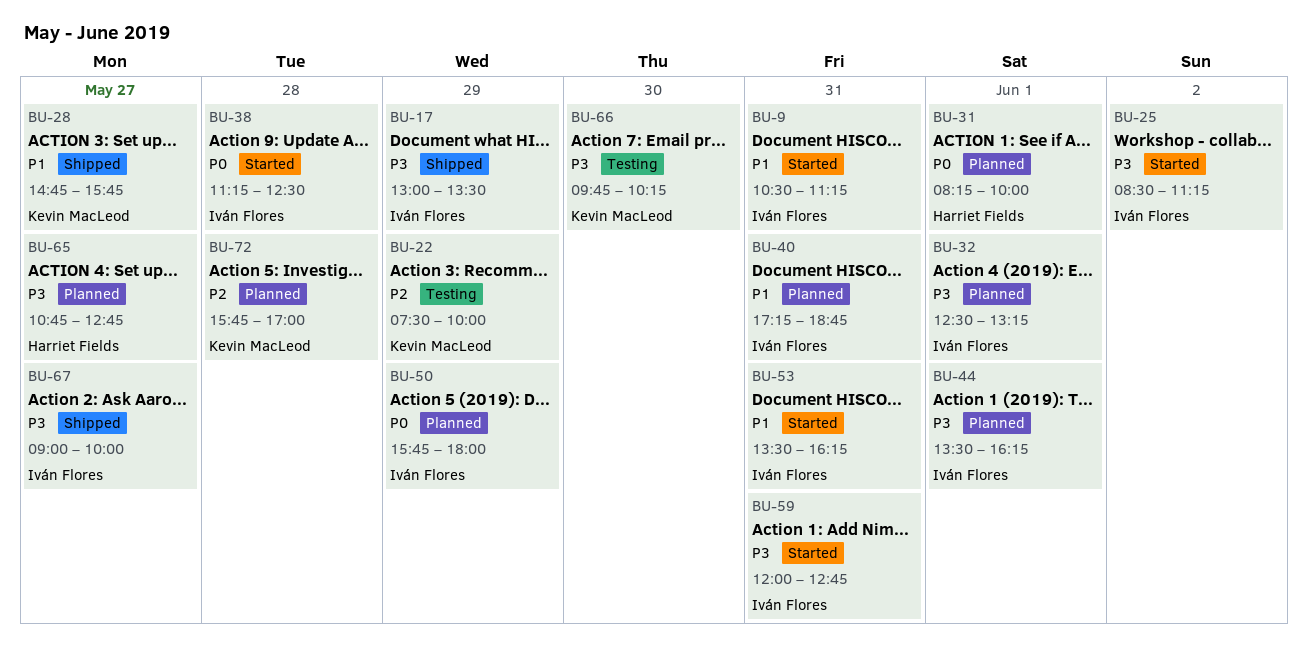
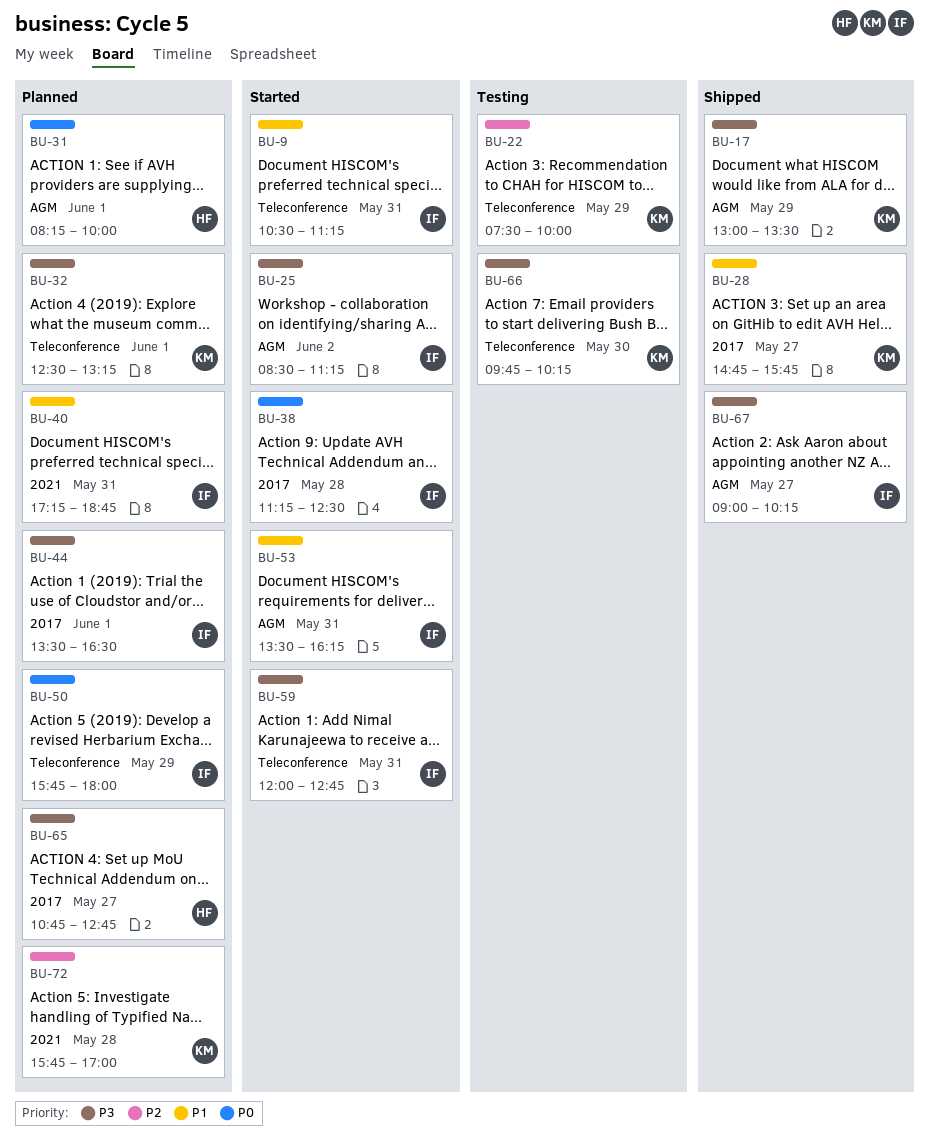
BU-17, owner: Iván Flores -> Kevin MacLeod
BU-32, owner: Iván Flores -> Kevin MacLeod
BU-44, ends: 16:15 -> 16:30
BU-67, ends: 10:00 -> 10:15

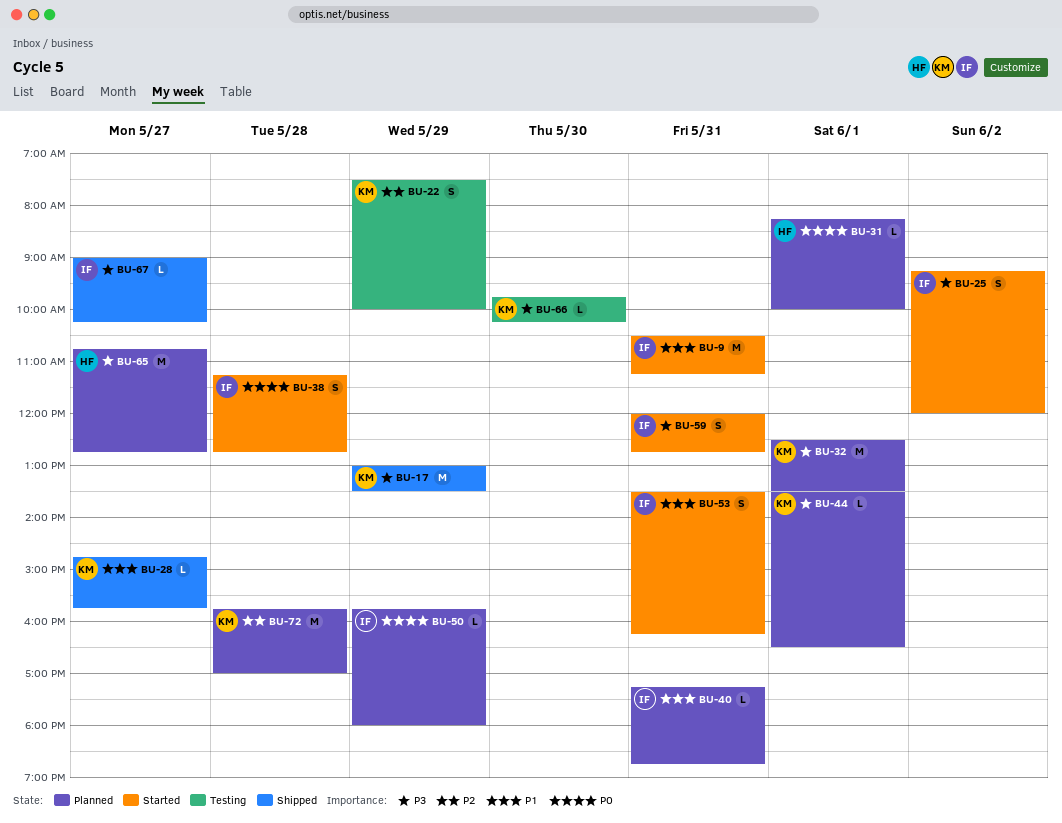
BU-25, begins: 08:30 -> 09:15
BU-25, ends: 11:15 -> 12:00
BU-32, ends: 13:15 -> 13:30
BU-38, ends: 12:30 -> 12:45
BU-44, owner: IF -> KM

